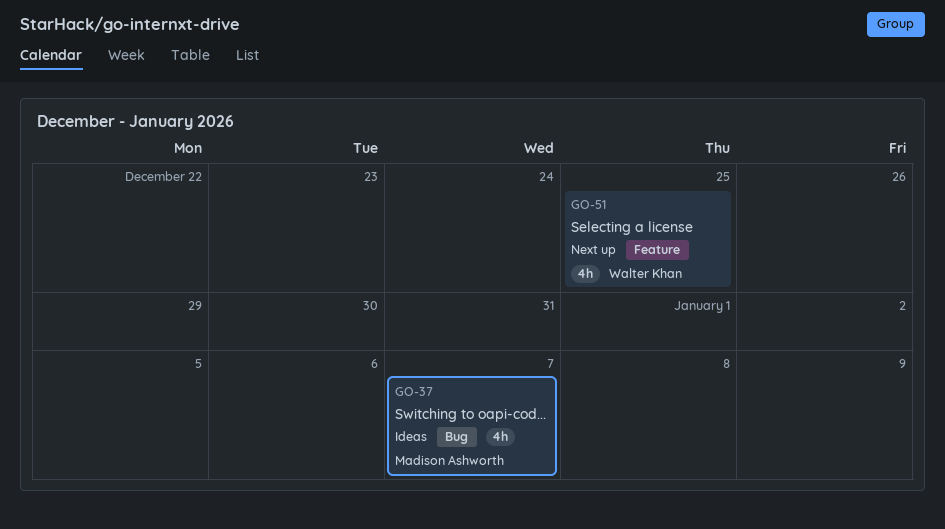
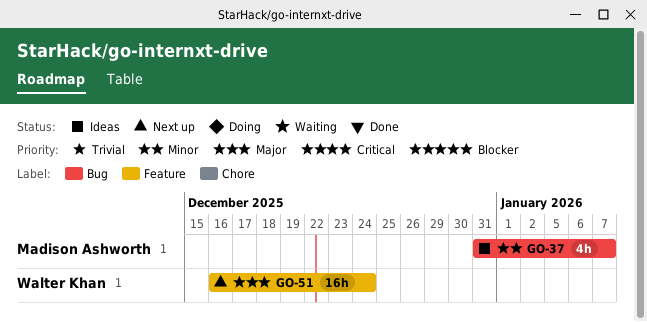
GO-51, estimate: 4h -> 16h
GO-51, due: Dec 25 -> Dec 24

